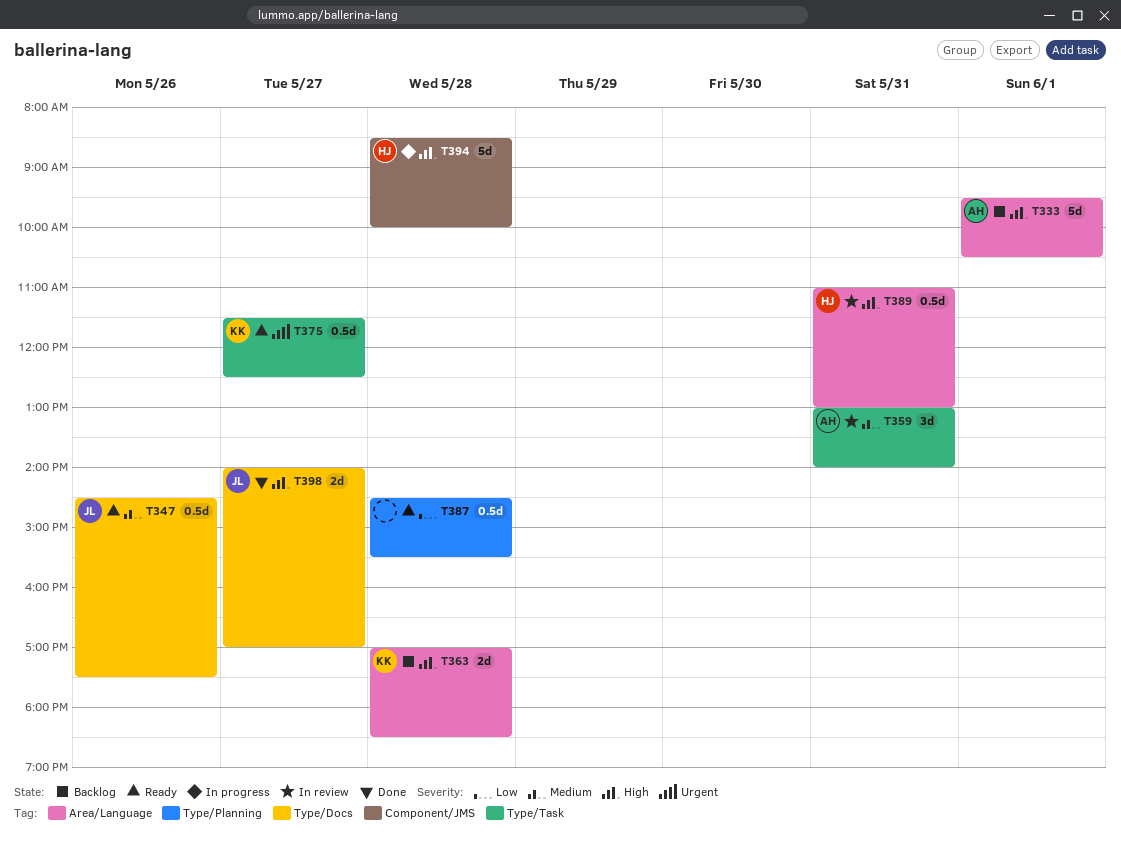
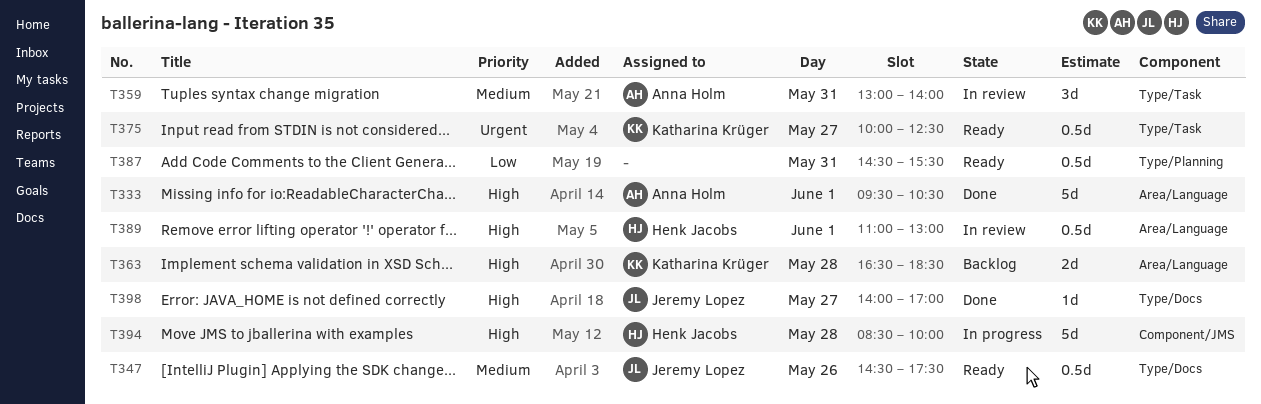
T333, status: Backlog -> Done
T363, begins: 17:00 -> 16:30
T375, begins: 11:30 -> 10:00
T387, day: May 28 -> May 31
T389, day: May 31 -> Jun 1
T398, estimate: 2d -> 1d

